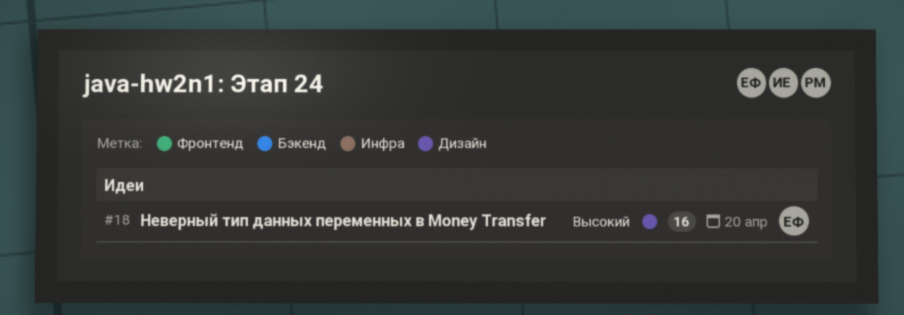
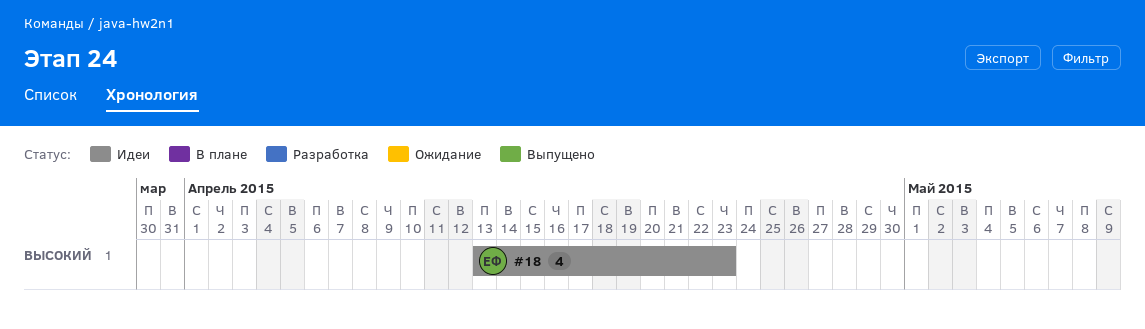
#18, estimate: 16 -> 4
#18, due: Apr 20 -> Apr 23

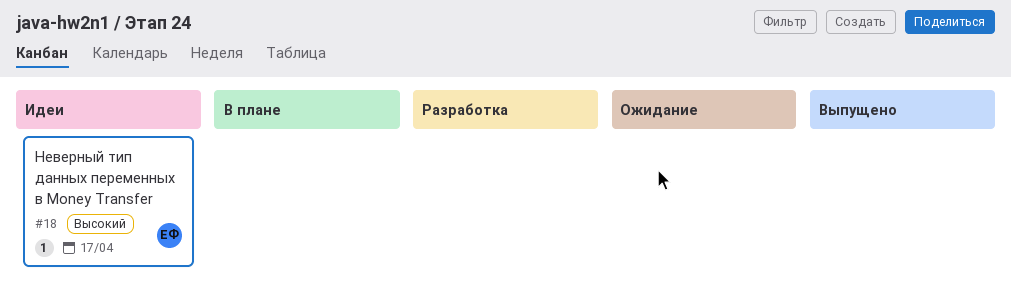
#18, estimate: 4 -> 1
#18, due: Apr 23 -> Apr 17

